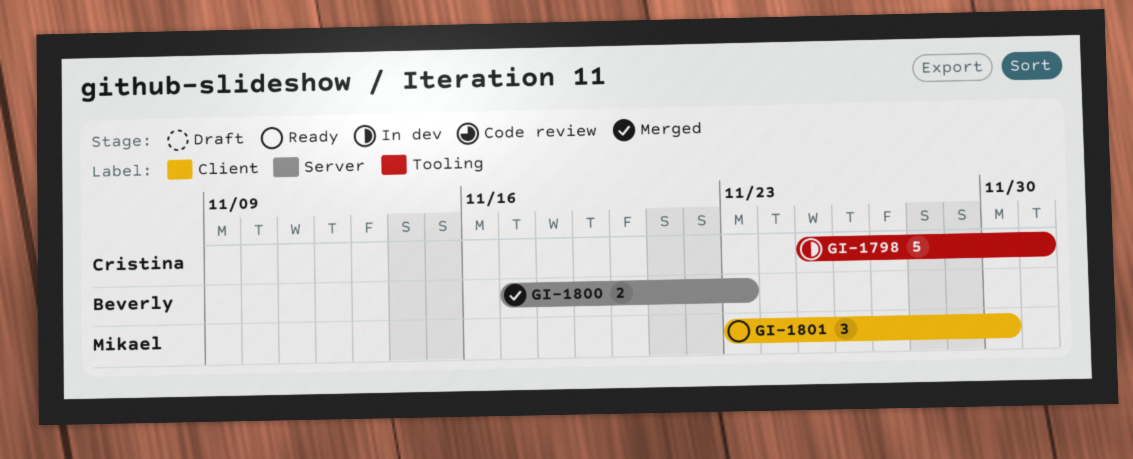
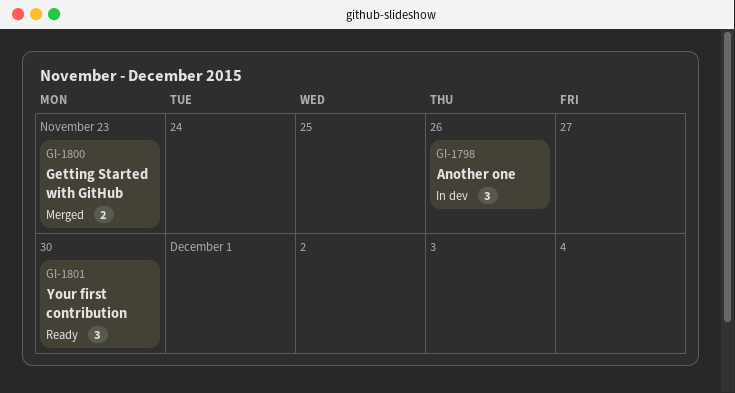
GI-1798, estimate: 5 -> 3
GI-1798, due: Dec 1 -> Nov 26

